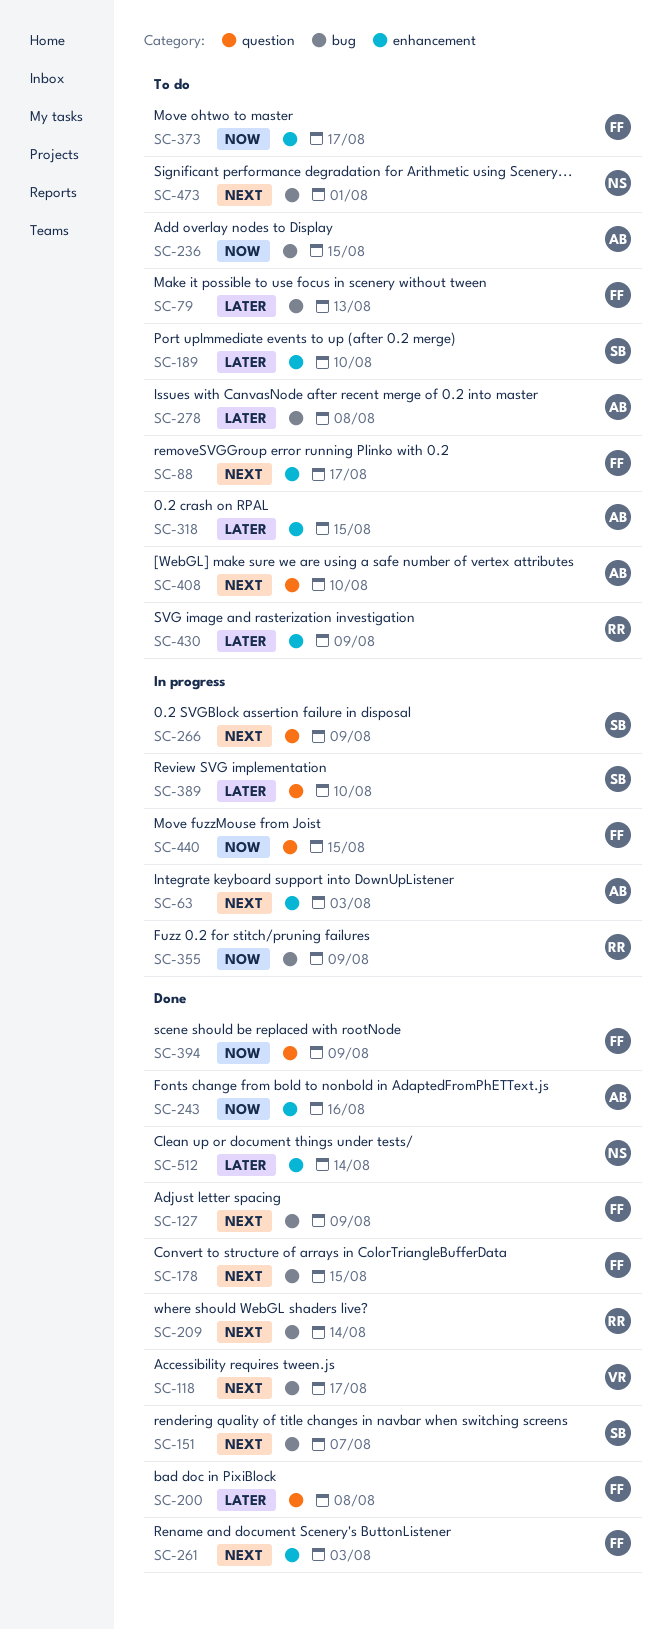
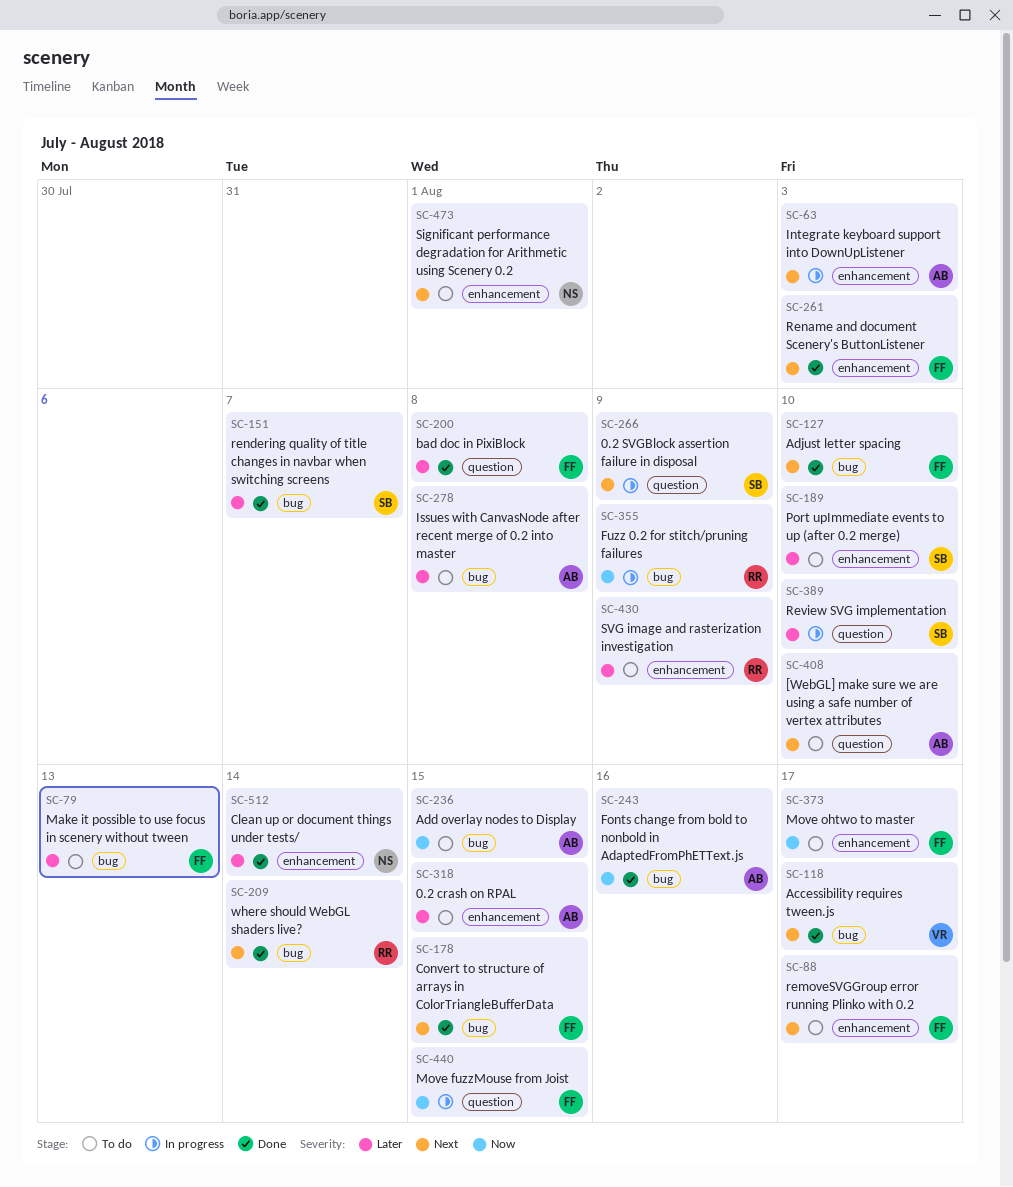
SC-127, due: Aug 9 -> Aug 10
SC-151, priority: Next -> Later
SC-243, label: enhancement -> bug
SC-394: present -> none
SC-473, label: bug -> enhancement

